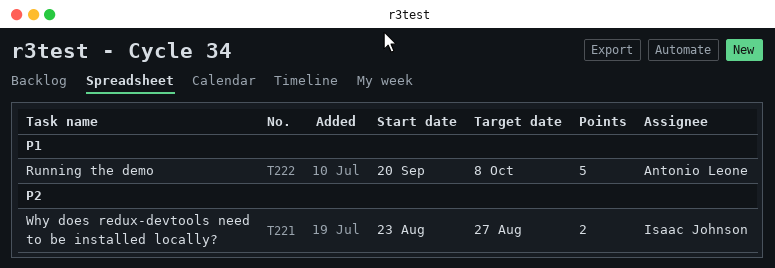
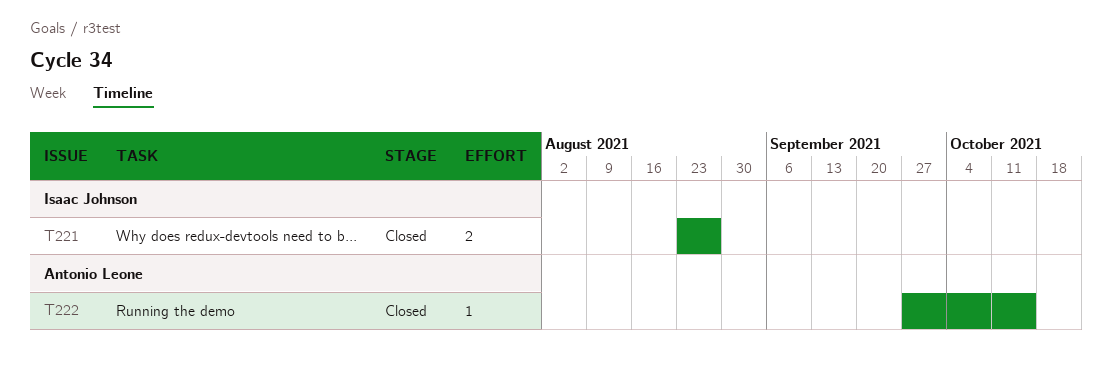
T222, estimate: 5 -> 1
T222, start: Sep 20 -> Sep 27
T222, due: Oct 8 -> Oct 15

